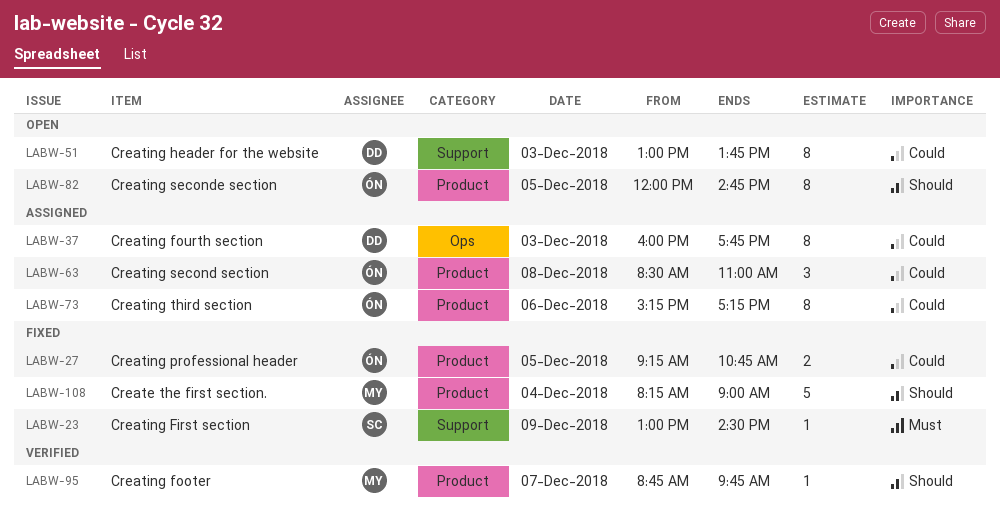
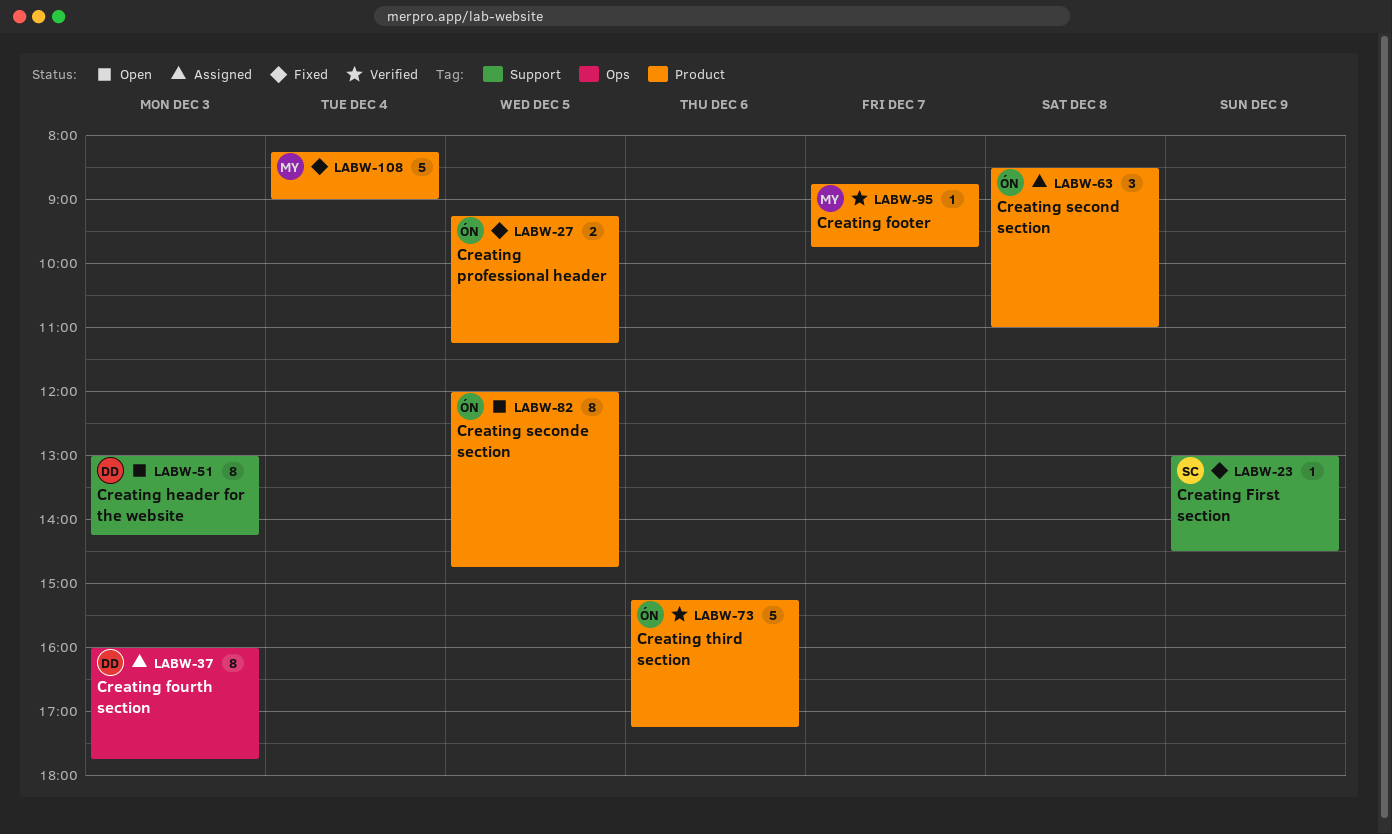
LABW-27, ends: 10:45 -> 11:15
LABW-51, ends: 13:45 -> 14:15
LABW-73, status: Assigned -> Verified
LABW-73, estimate: 8 -> 5

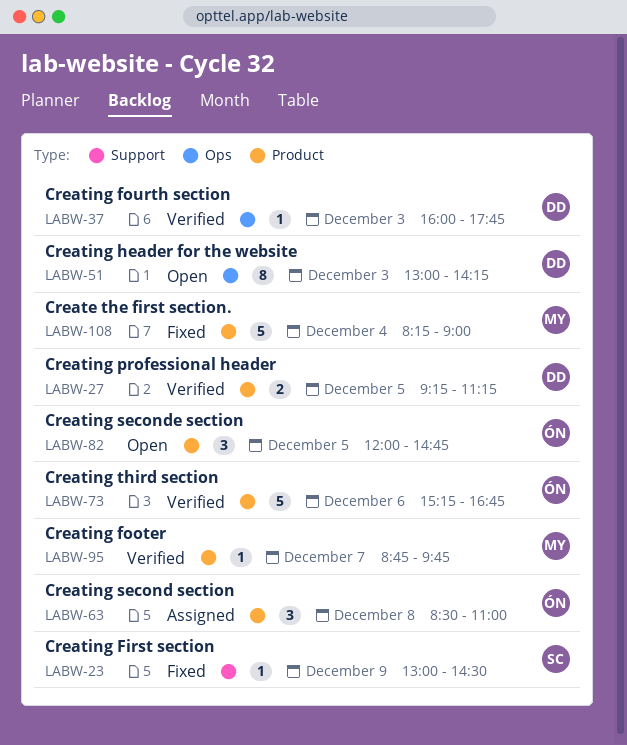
LABW-27, status: Fixed -> Verified
LABW-27, owner: ÓN -> DD
LABW-37, status: Assigned -> Verified
LABW-37, estimate: 8 -> 1
LABW-51, label: Support -> Ops
LABW-73, ends: 17:15 -> 16:45
LABW-82, estimate: 8 -> 3

